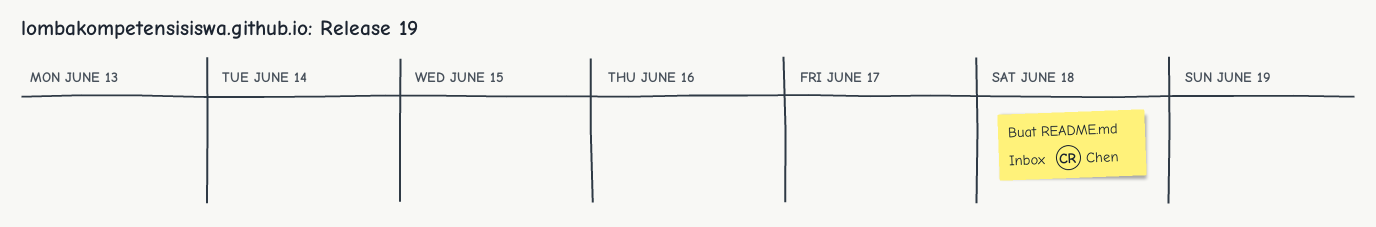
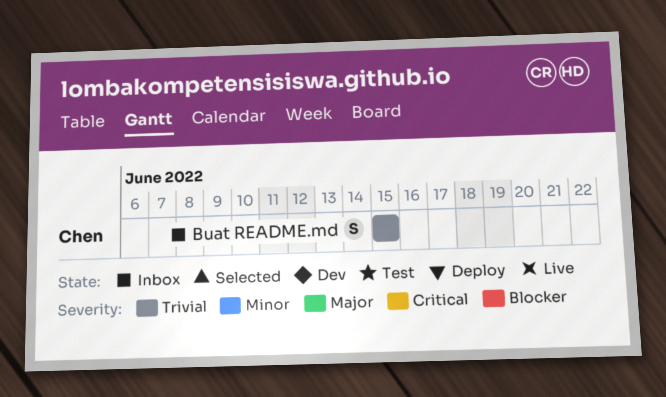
Buat README.md, due: Jun 18 -> Jun 15

